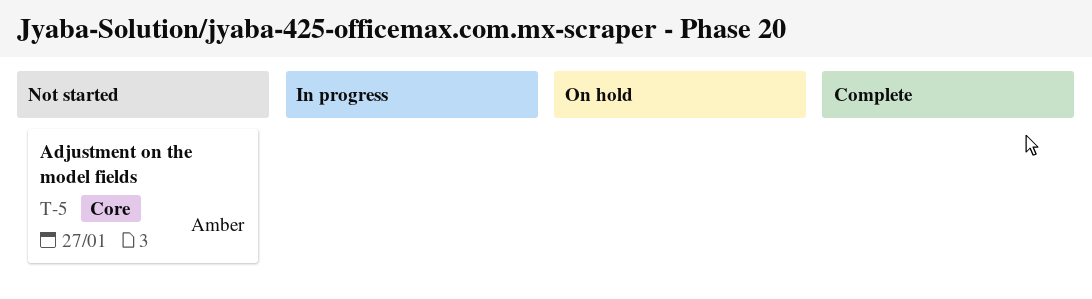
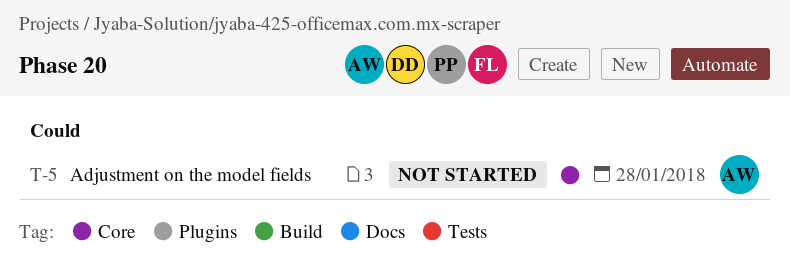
T-5, due: Jan 27 -> Jan 28

